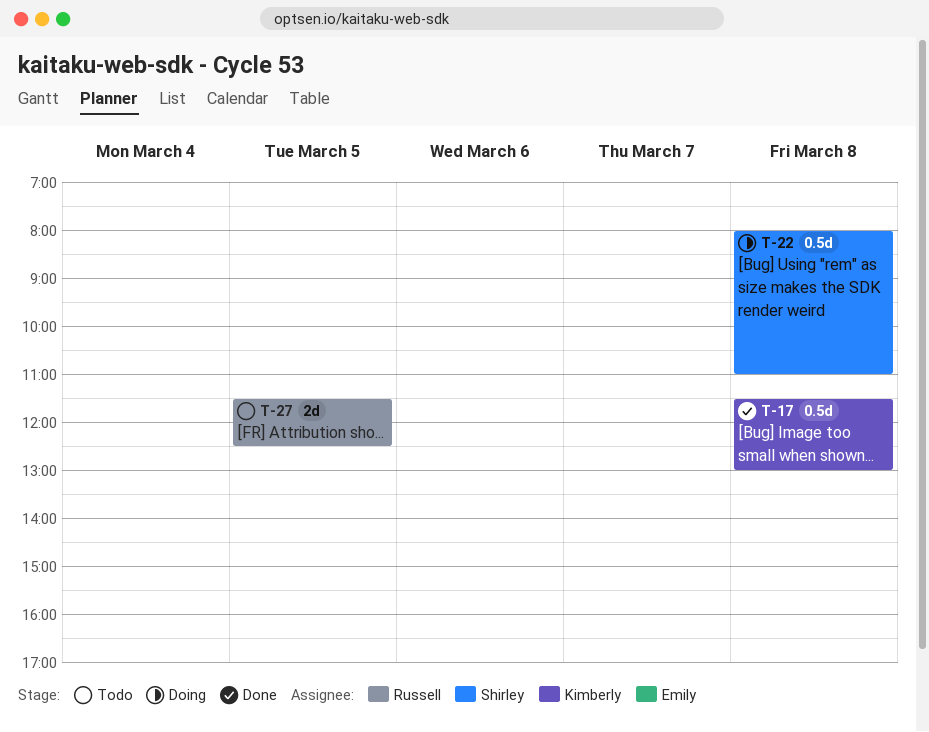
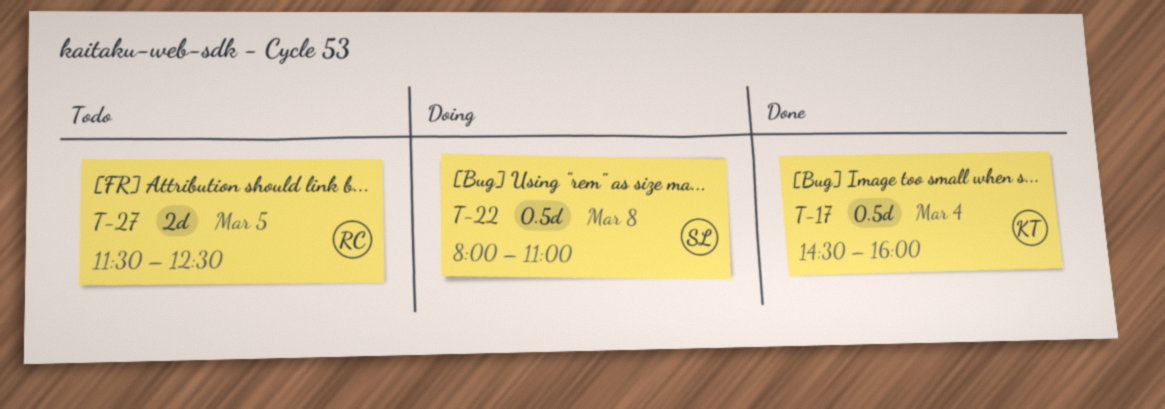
T-17, day: Mar 8 -> Mar 4
T-17, begins: 11:30 -> 14:30
T-17, ends: 13:00 -> 16:00

